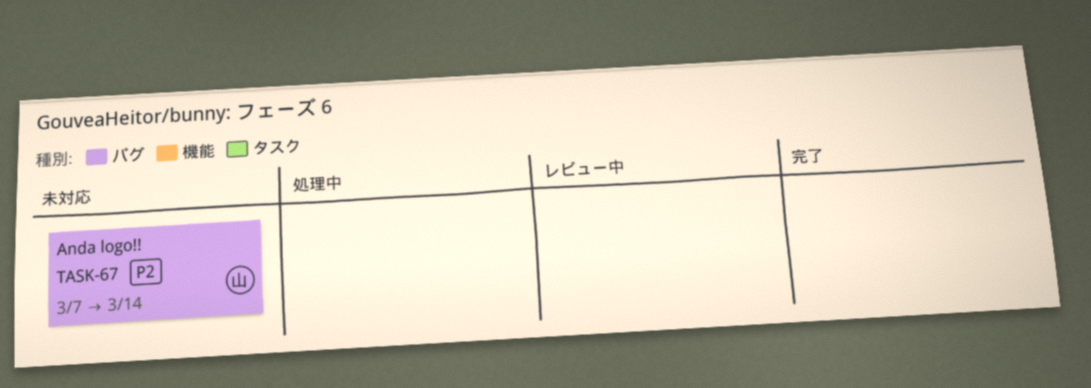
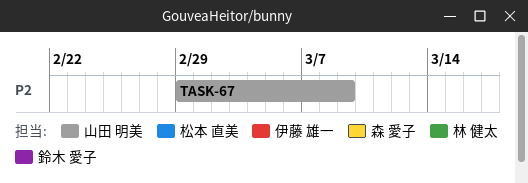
TASK-67, start: Mar 7 -> Feb 29
TASK-67, due: Mar 14 -> Mar 9

